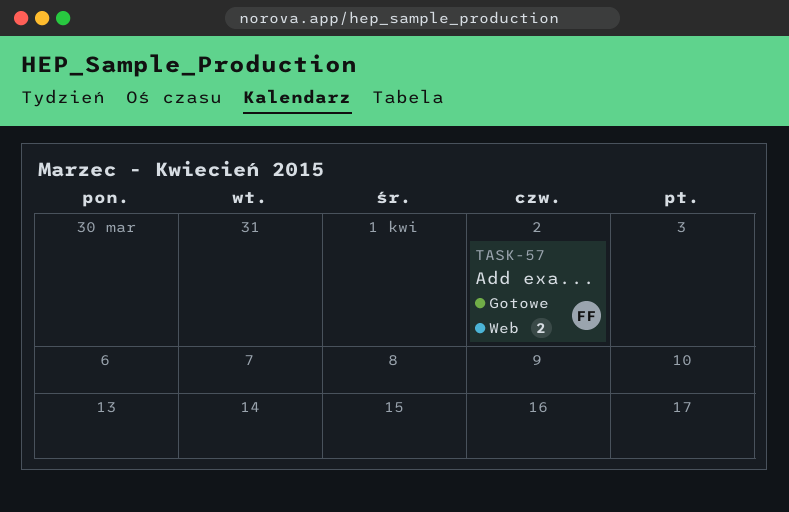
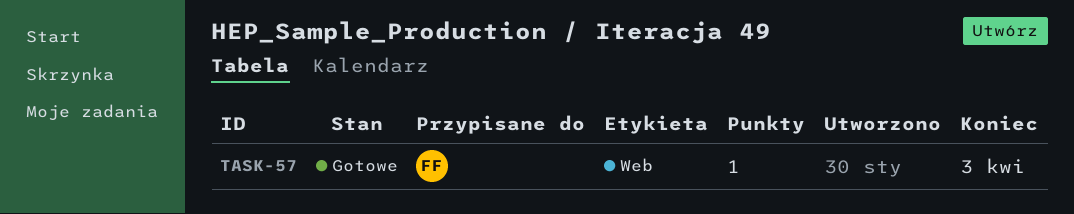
TASK-57, estimate: 2 -> 1
TASK-57, due: Apr 2 -> Apr 3

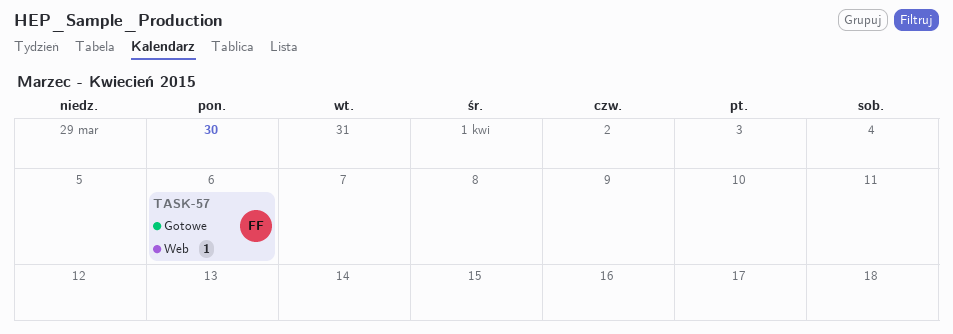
TASK-57, due: Apr 3 -> Apr 6

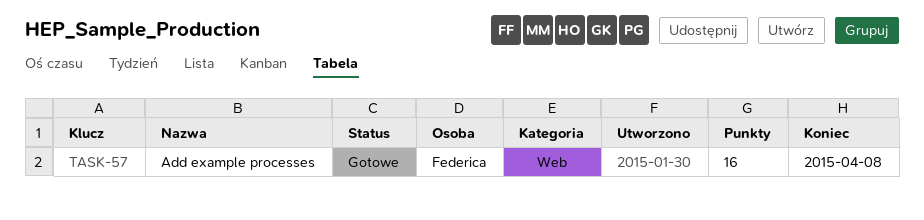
TASK-57, estimate: 1 -> 16
TASK-57, due: Apr 6 -> Apr 8

